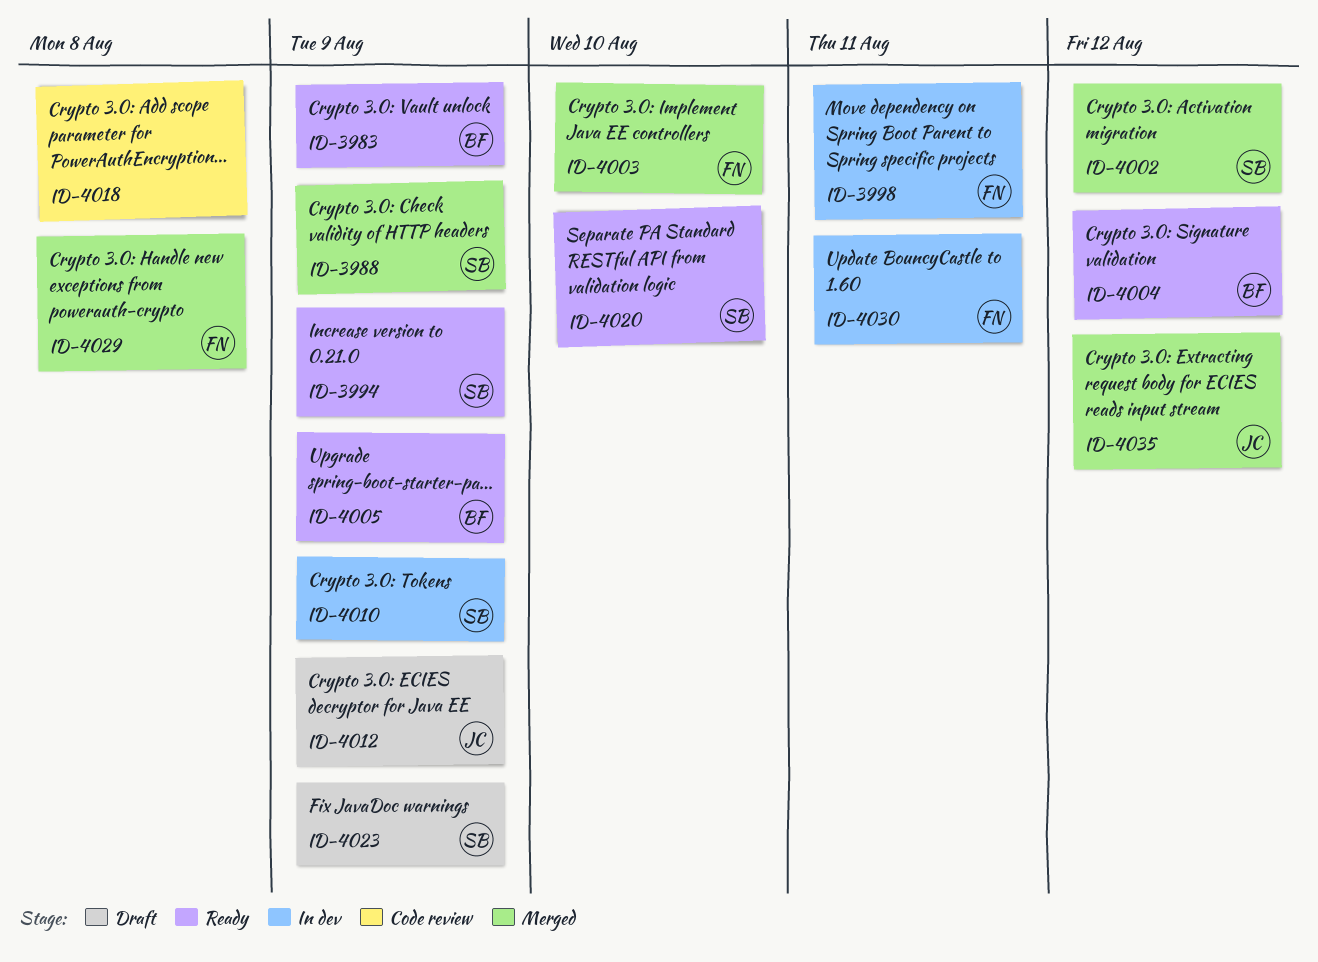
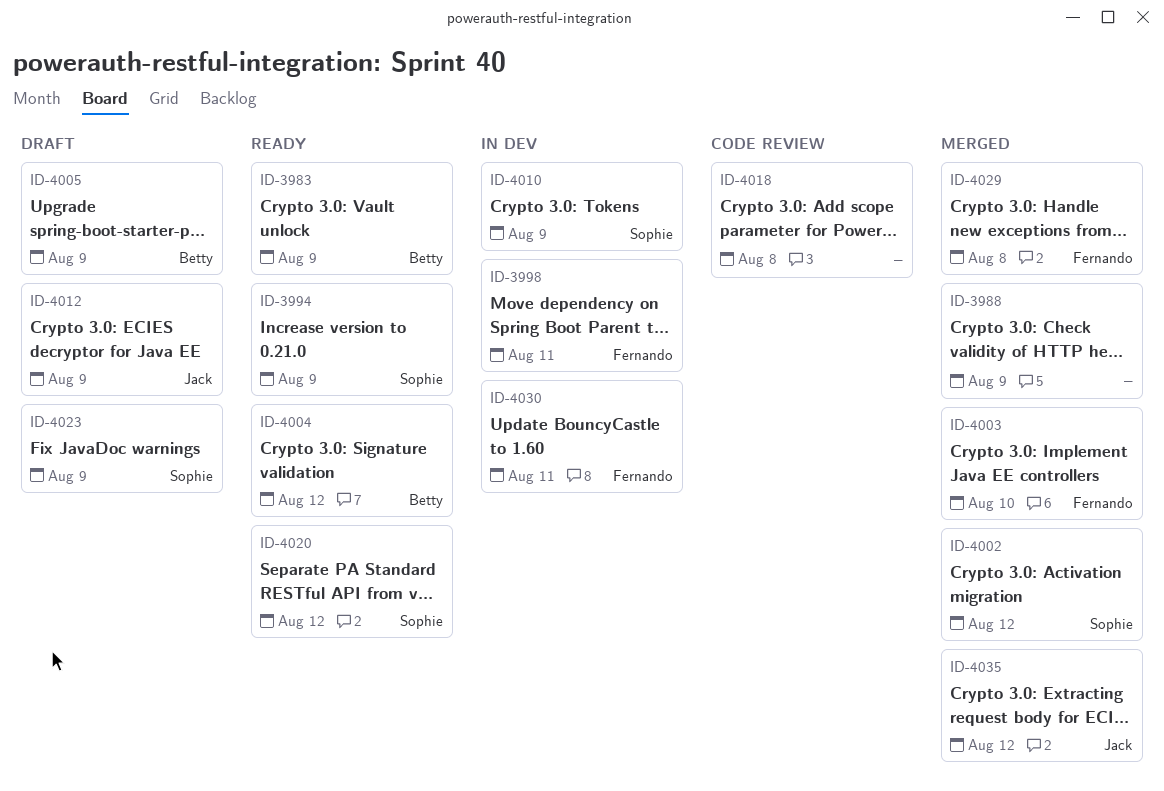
ID-3988, owner: Sophie -> none
ID-4005, status: Ready -> Draft
ID-4020, due: Aug 10 -> Aug 12

